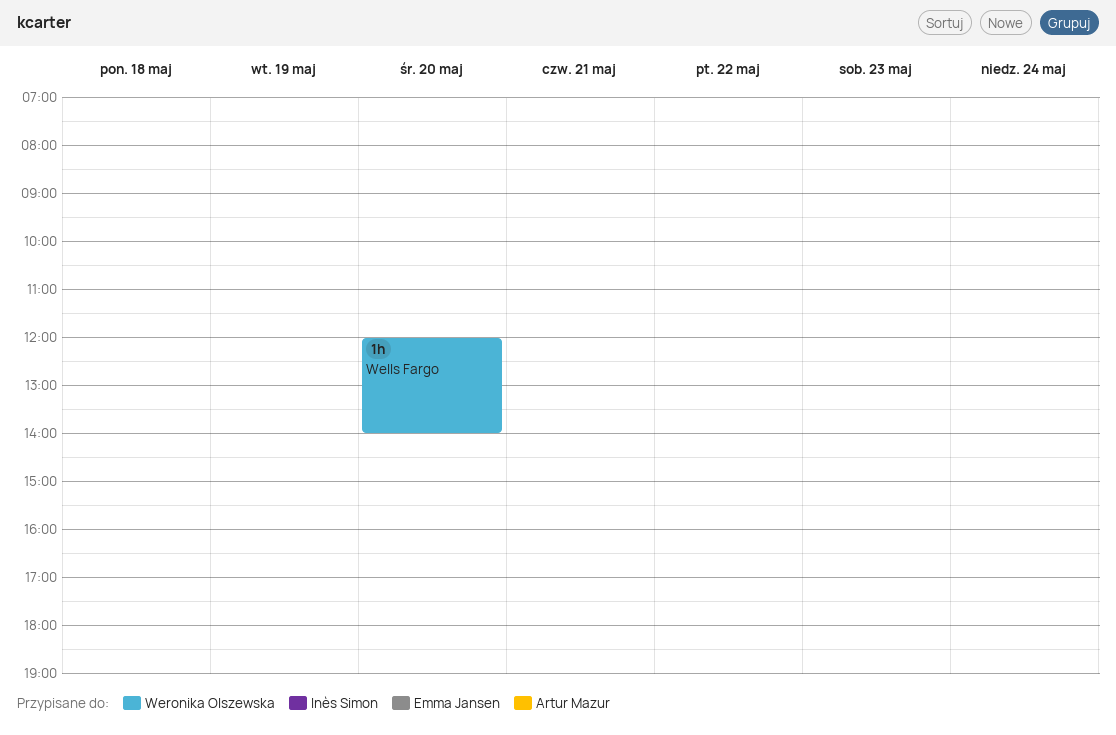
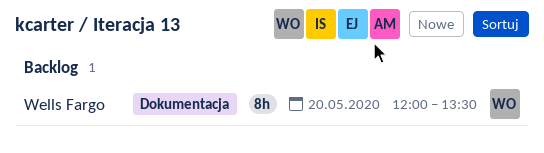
Wells Fargo, estimate: 1h -> 8h
Wells Fargo, ends: 14:00 -> 13:30

